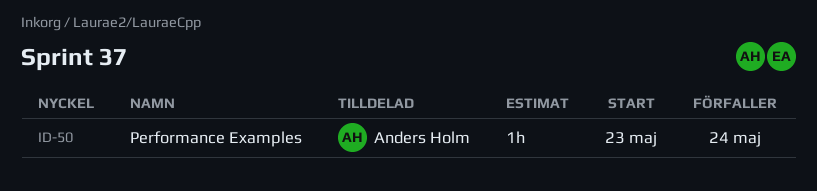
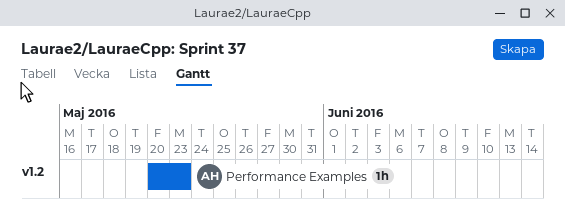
Performance Examples, start: May 23 -> May 20
Performance Examples, due: May 24 -> May 23

